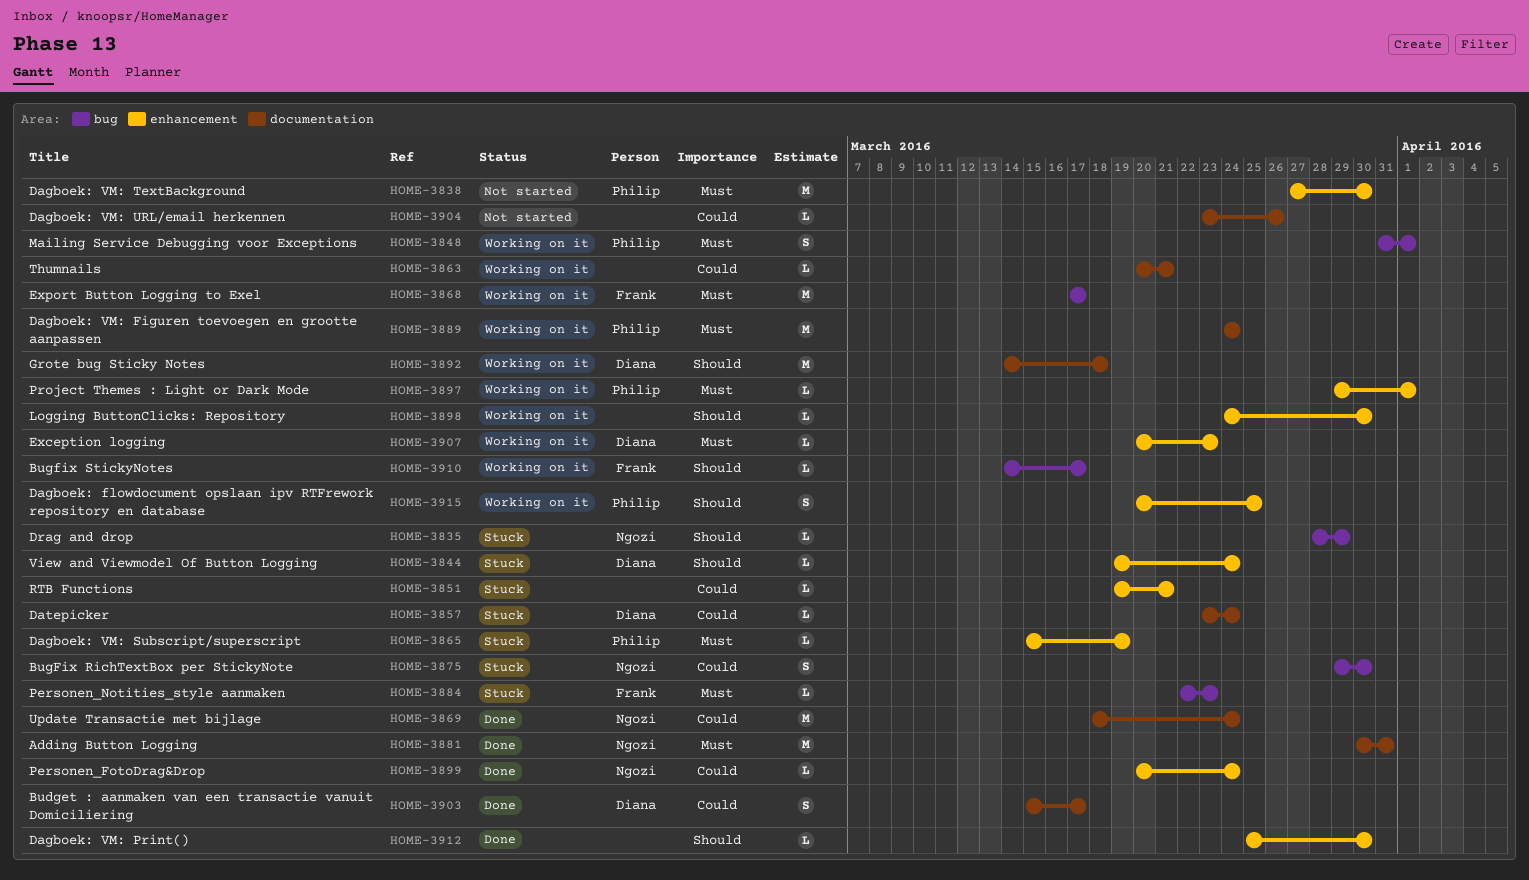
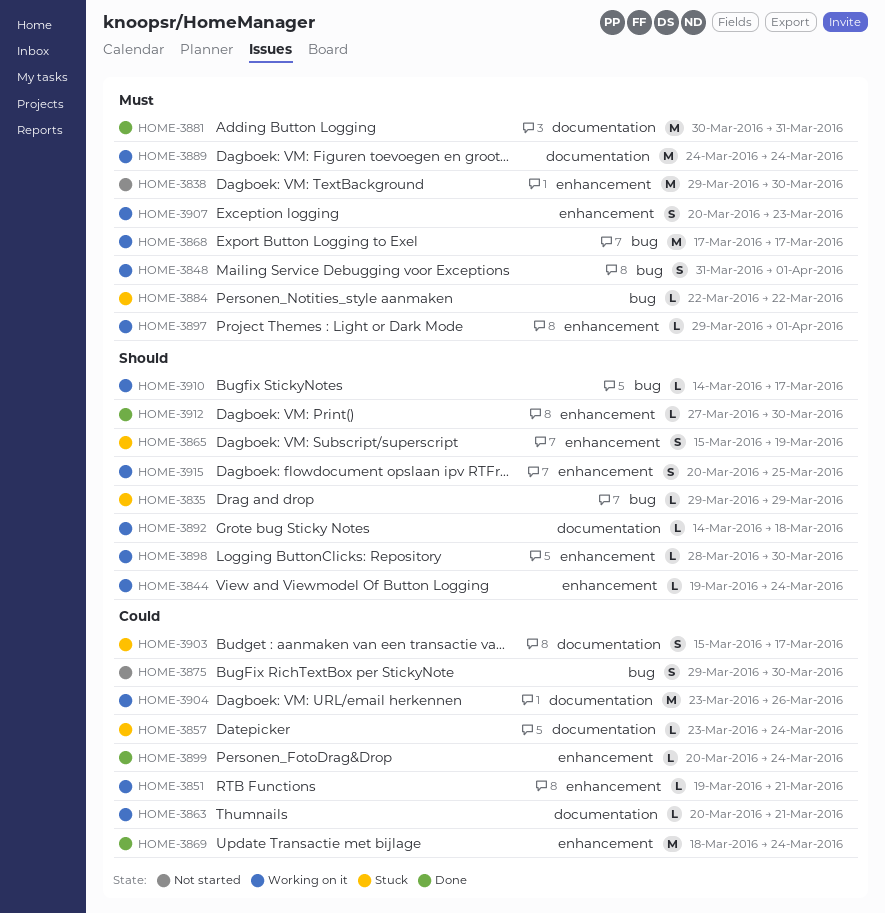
HOME-3835, start: Mar 28 -> Mar 29
HOME-3838, start: Mar 27 -> Mar 29
HOME-3844, status: Stuck -> Working on it
HOME-3851, status: Stuck -> Working on it
HOME-3865, priority: Must -> Should
HOME-3865, estimate: L -> S
HOME-3869, label: documentation -> enhancement
HOME-3875, status: Stuck -> Not started
HOME-3884, due: Mar 23 -> Mar 22
HOME-3892, estimate: M -> L
HOME-3898, start: Mar 24 -> Mar 28
HOME-3903, status: Done -> Stuck
HOME-3904, status: Not started -> Working on it
HOME-3904, estimate: L -> M
HOME-3907, estimate: L -> S
HOME-3912, start: Mar 25 -> Mar 27

